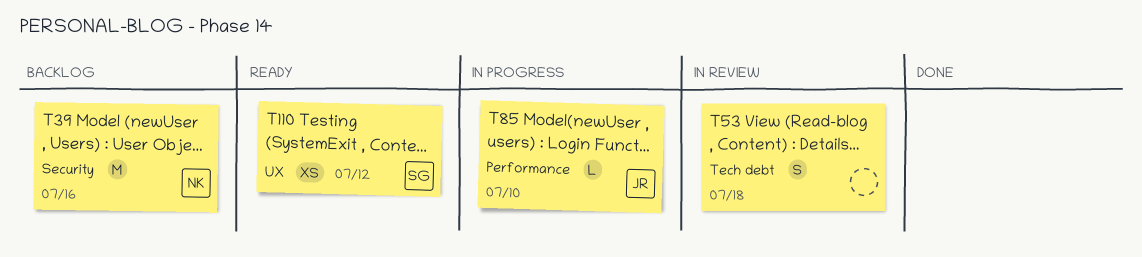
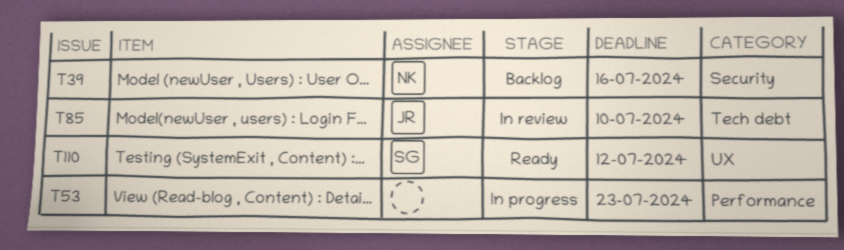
T53, status: In review -> In progress
T53, label: Tech debt -> Performance
T53, due: Jul 18 -> Jul 23
T85, status: In progress -> In review
T85, label: Performance -> Tech debt

